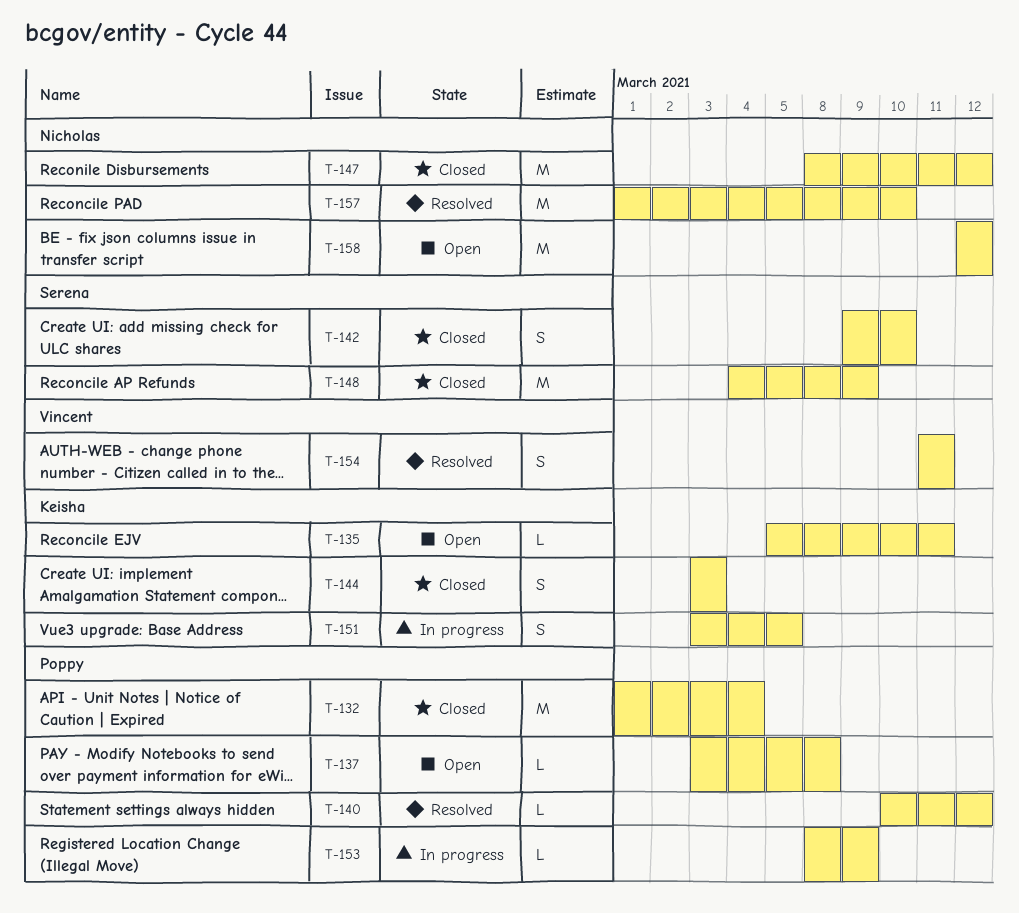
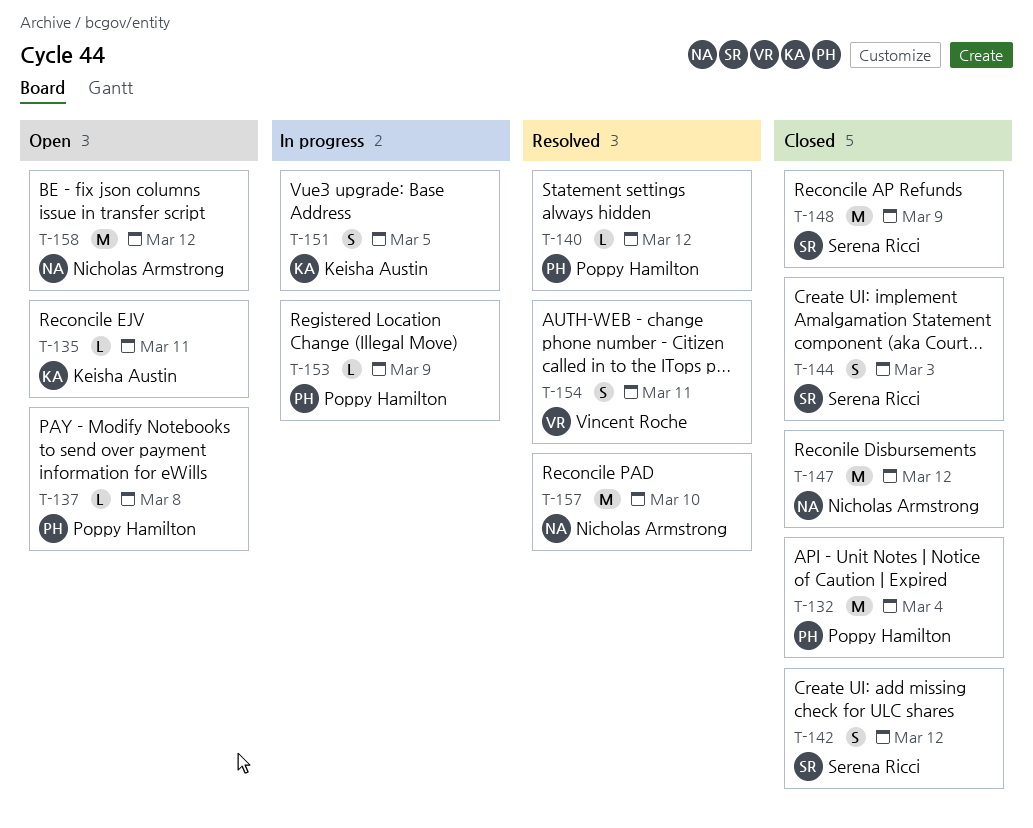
T-142, due: Mar 10 -> Mar 12
T-144, owner: Keisha Austin -> Serena Ricci

